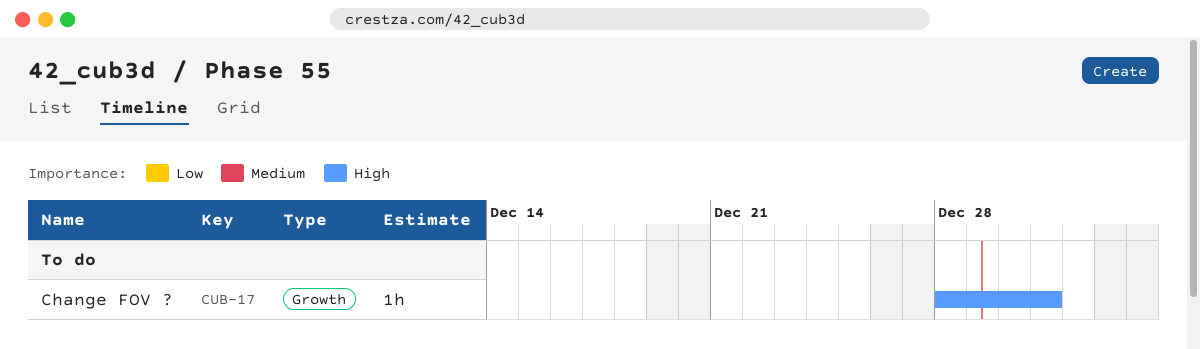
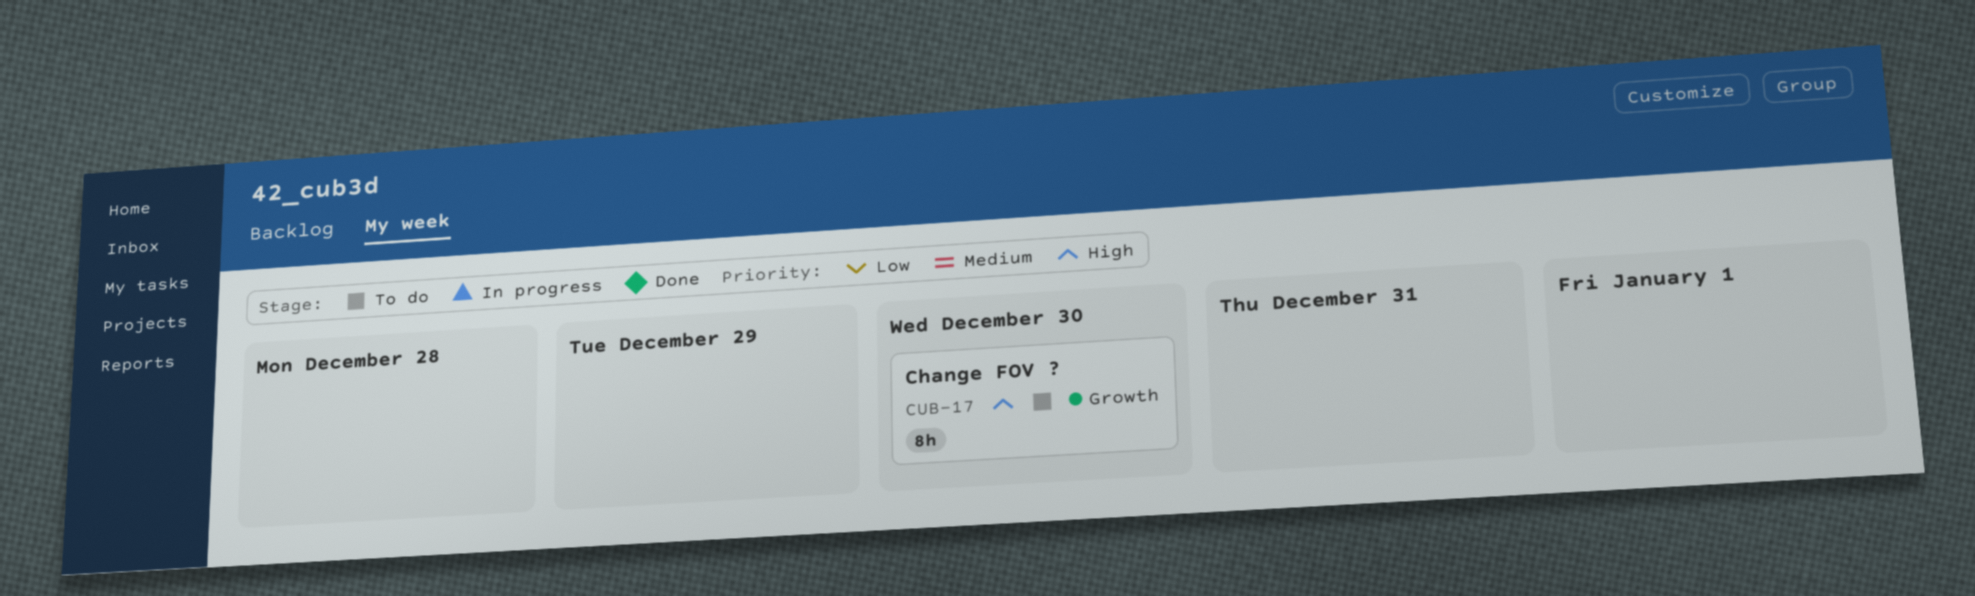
CUB-17, estimate: 1h -> 8h
CUB-17, due: Dec 31 -> Dec 30

